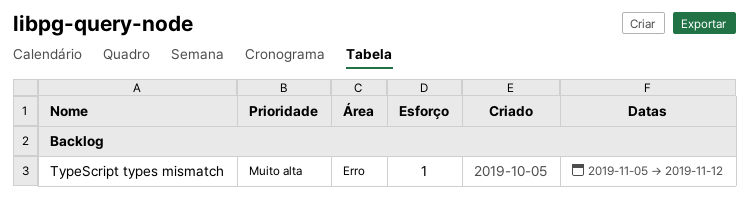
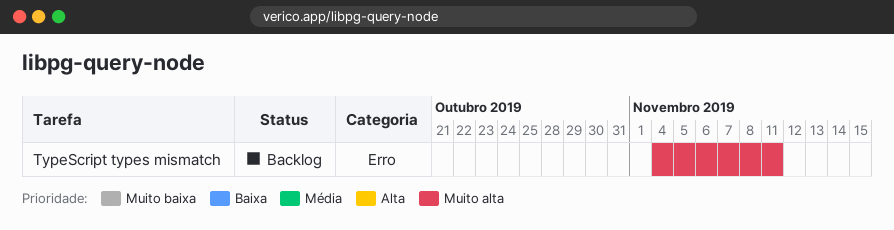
TypeScript types mismatch, start: Nov 5 -> Nov 4
TypeScript types mismatch, due: Nov 12 -> Nov 11

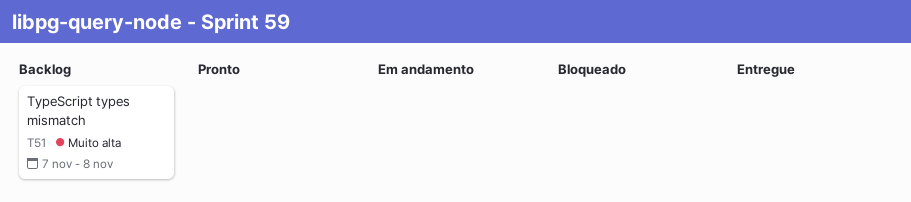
TypeScript types mismatch, start: Nov 4 -> Nov 7
TypeScript types mismatch, due: Nov 11 -> Nov 8

